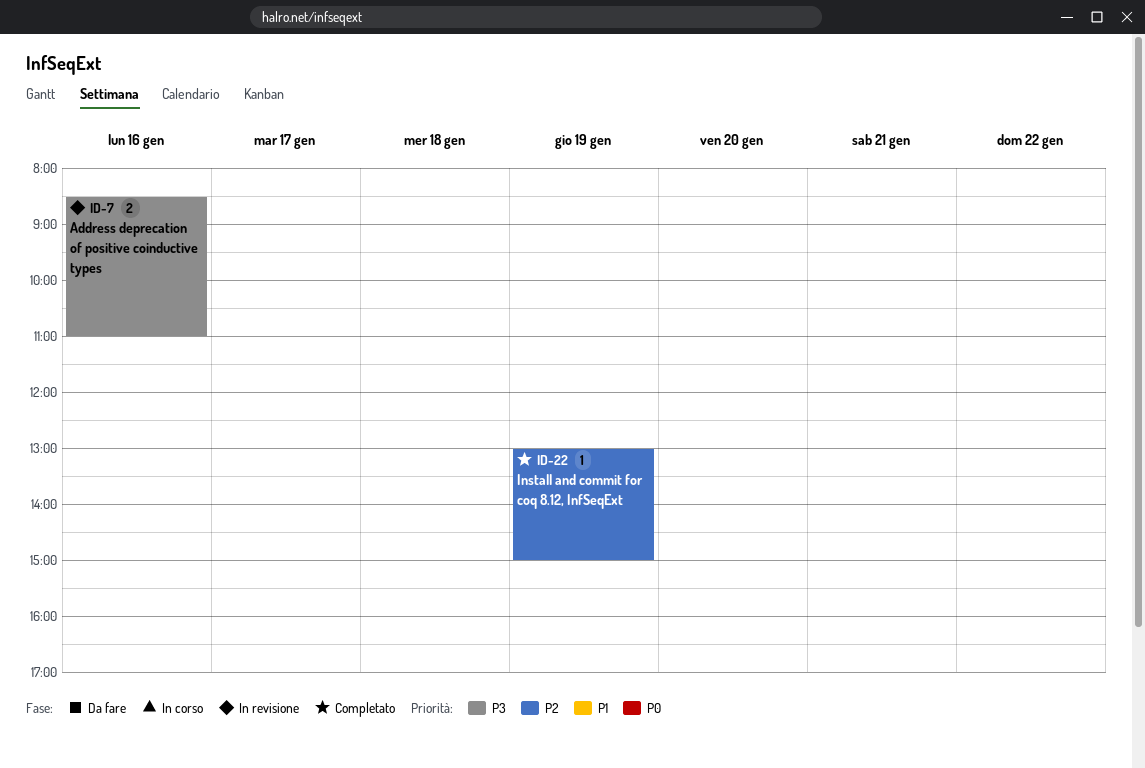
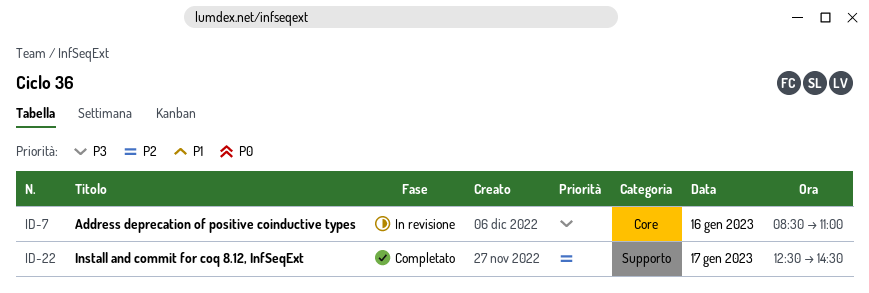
ID-22, day: Jan 19 -> Jan 17
ID-22, begins: 13:00 -> 12:30
ID-22, ends: 15:00 -> 14:30

